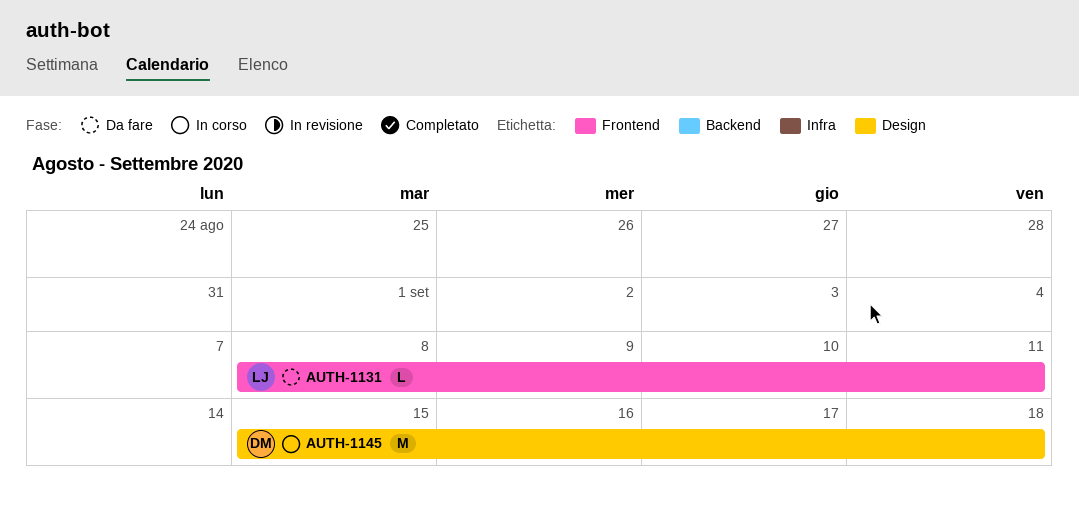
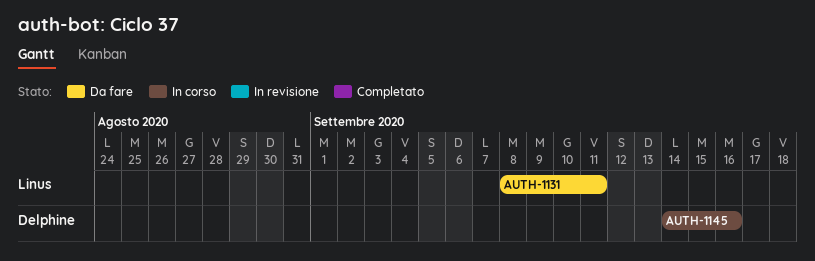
AUTH-1145, start: Sep 15 -> Sep 14
AUTH-1145, due: Sep 18 -> Sep 16

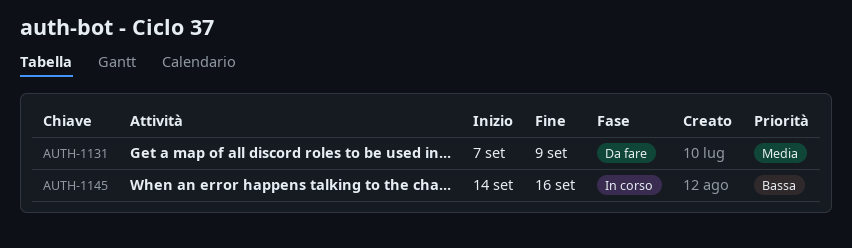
AUTH-1131, start: Sep 8 -> Sep 7
AUTH-1131, due: Sep 11 -> Sep 9

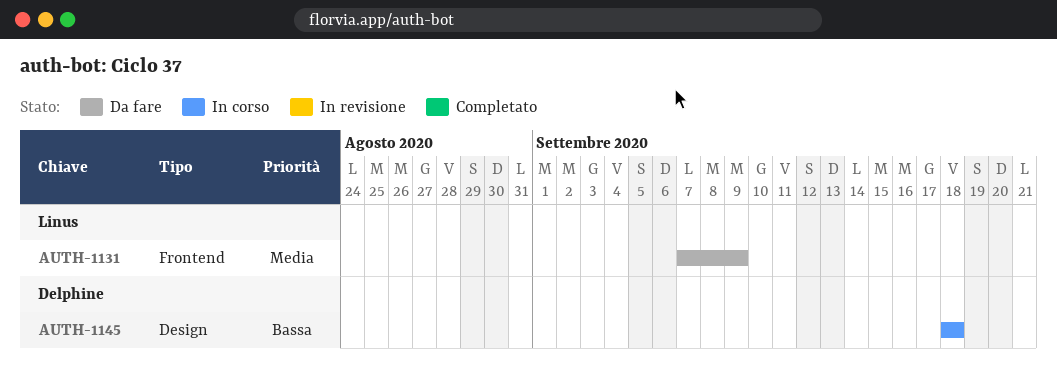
AUTH-1145, start: Sep 14 -> Sep 18
AUTH-1145, due: Sep 16 -> Sep 18

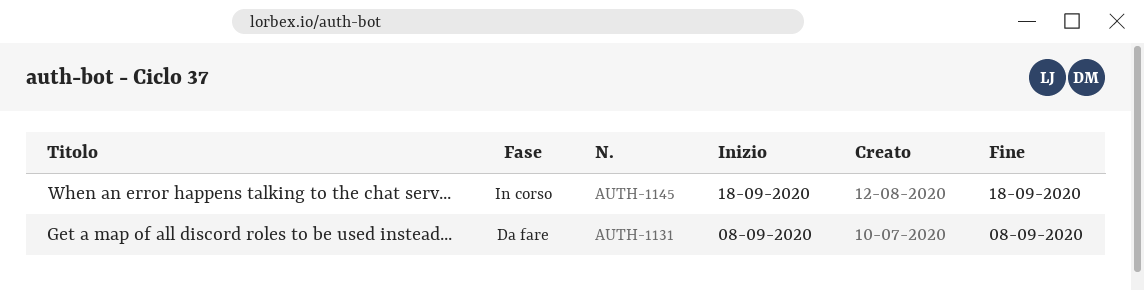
AUTH-1131, start: Sep 7 -> Sep 8
AUTH-1131, due: Sep 9 -> Sep 8

